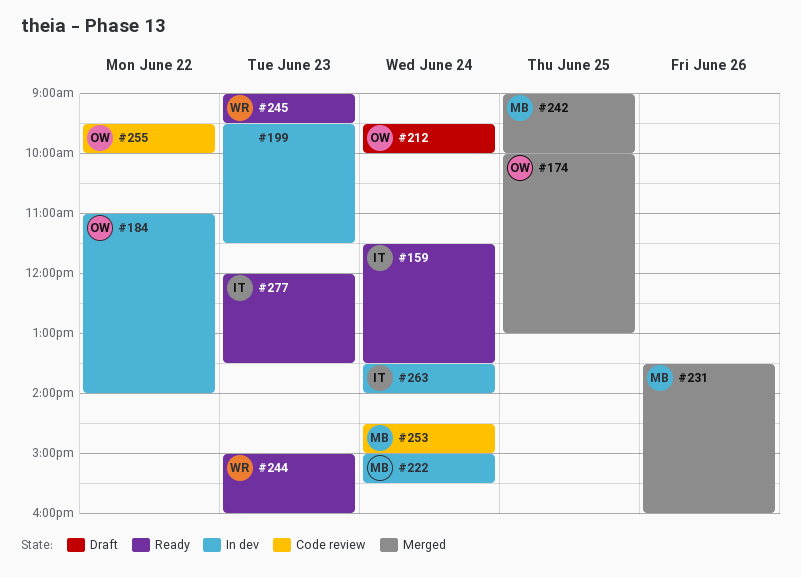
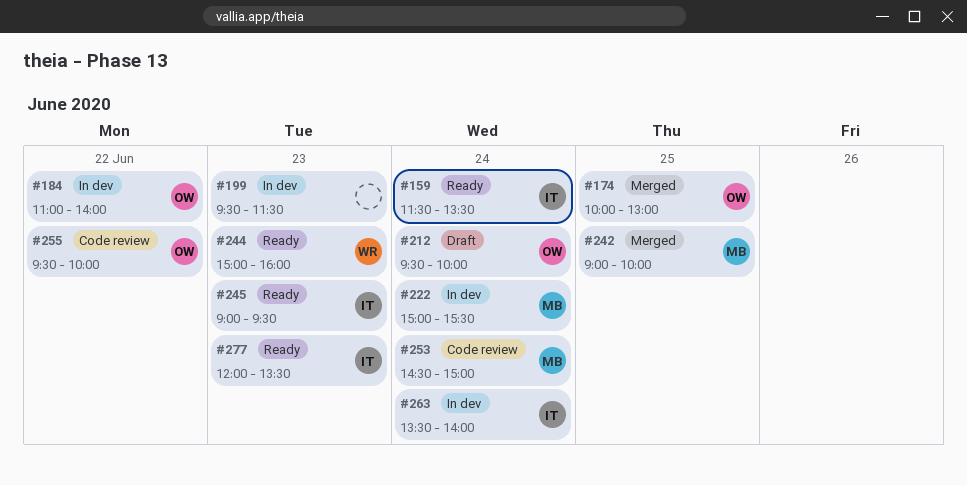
#231: present -> none
#245, owner: WR -> IT

